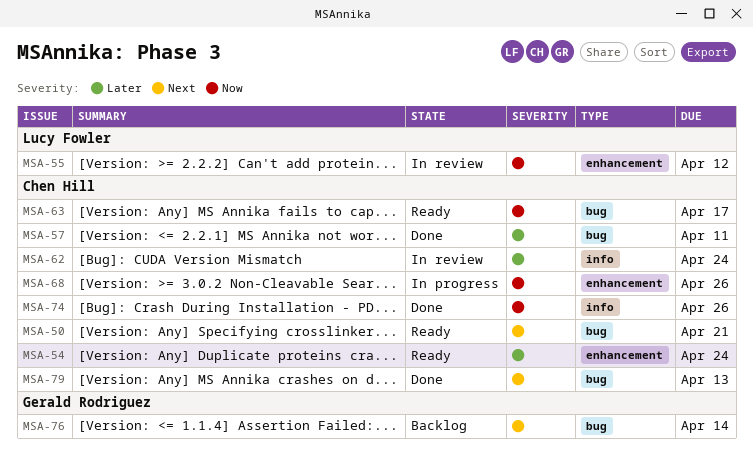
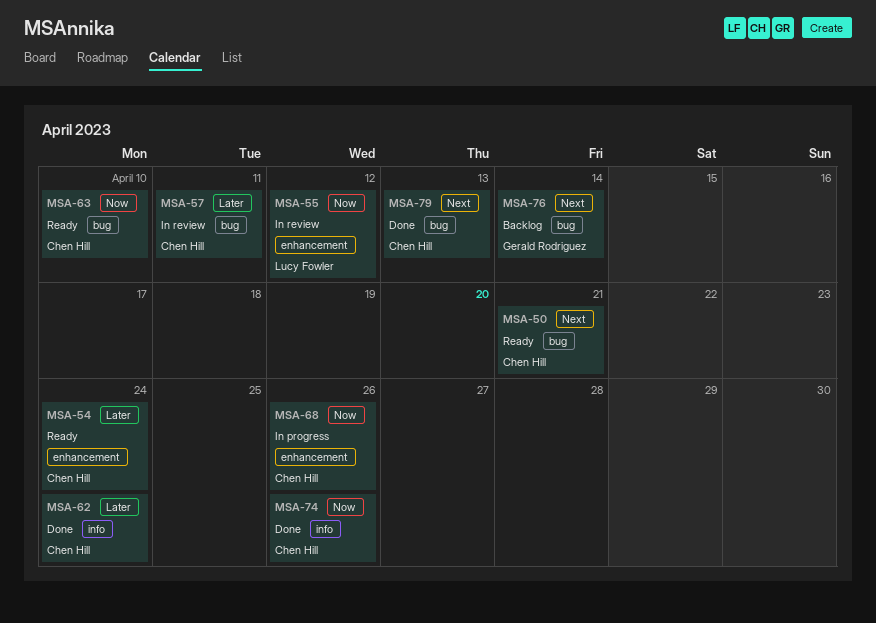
MSA-57, status: Done -> In review
MSA-62, status: In review -> Done
MSA-63, due: Apr 17 -> Apr 10

